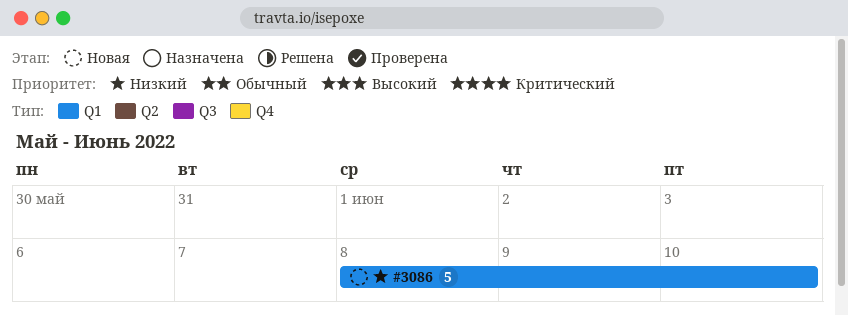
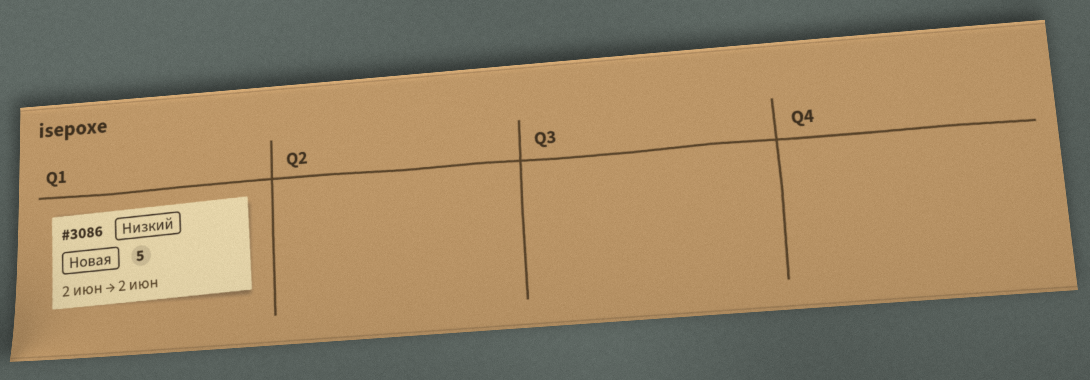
#3086, start: Jun 8 -> Jun 2
#3086, due: Jun 10 -> Jun 2

